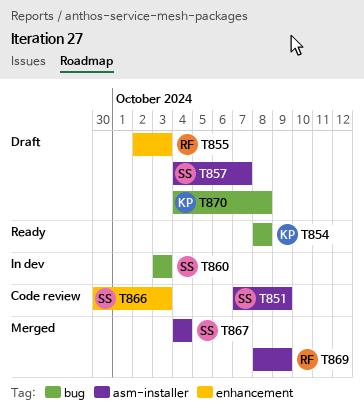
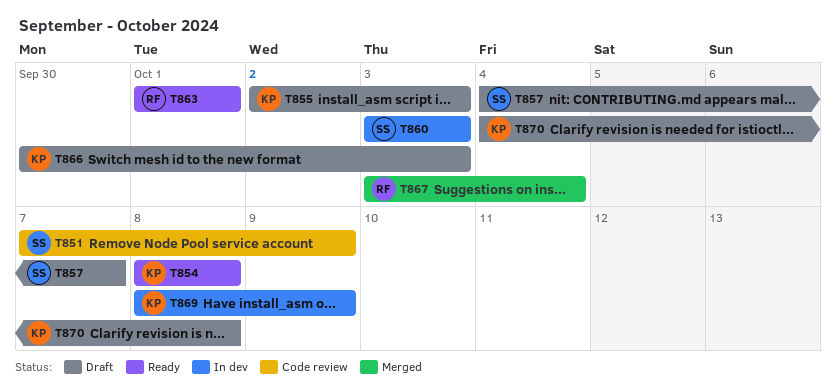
T855, owner: RF -> KP
T863: none -> present
T866, status: Code review -> Draft
T866, owner: SS -> KP
T867, owner: SS -> RF
T867, start: Oct 4 -> Oct 3
T869, status: Merged -> In dev
T869, owner: RF -> KP

